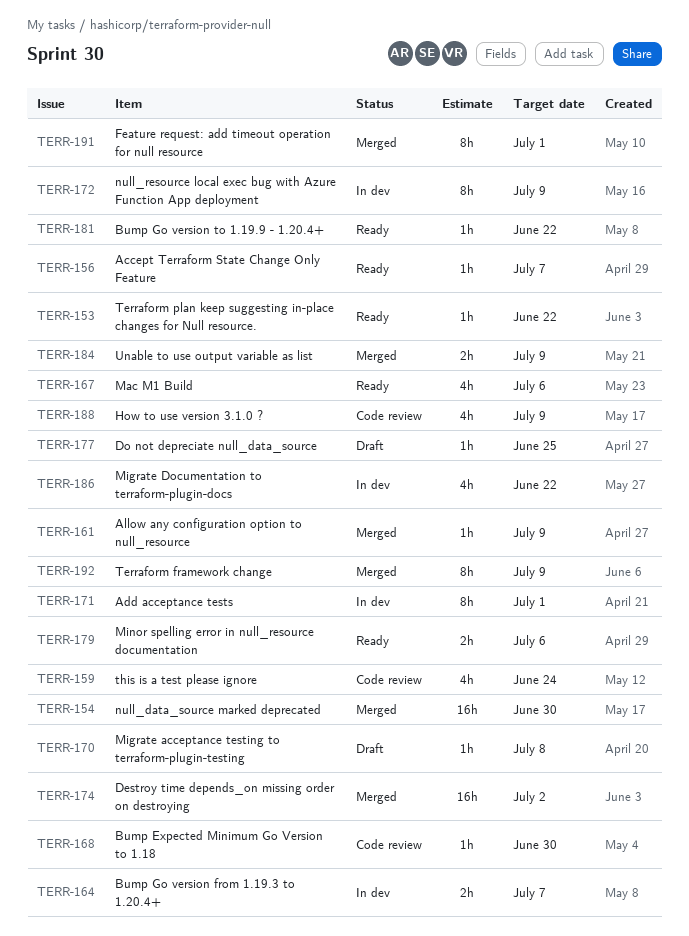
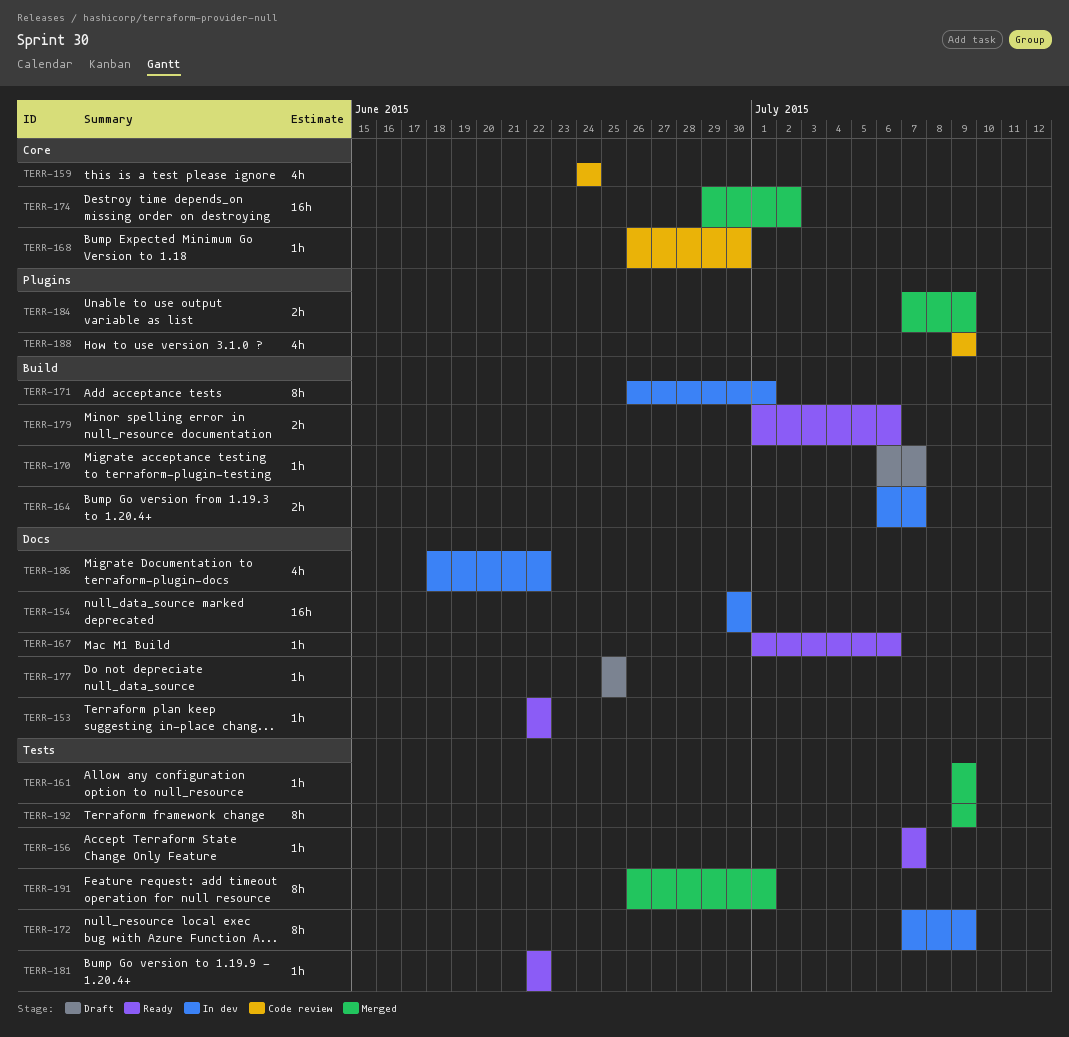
TERR-154, status: Merged -> In dev
TERR-167, estimate: 4h -> 1h
TERR-170, due: Jul 8 -> Jul 7

